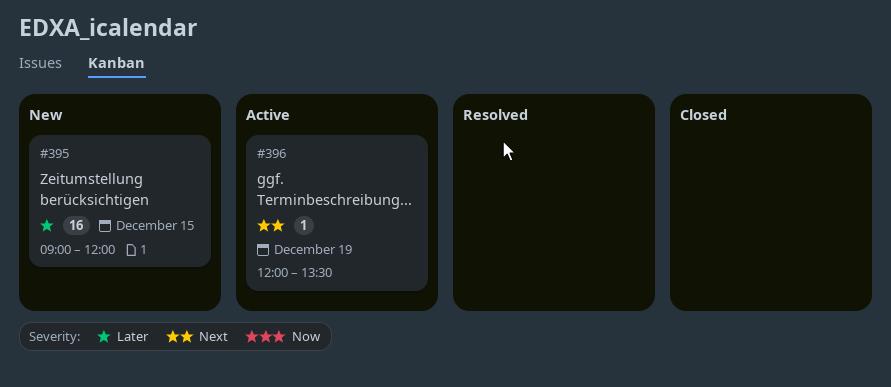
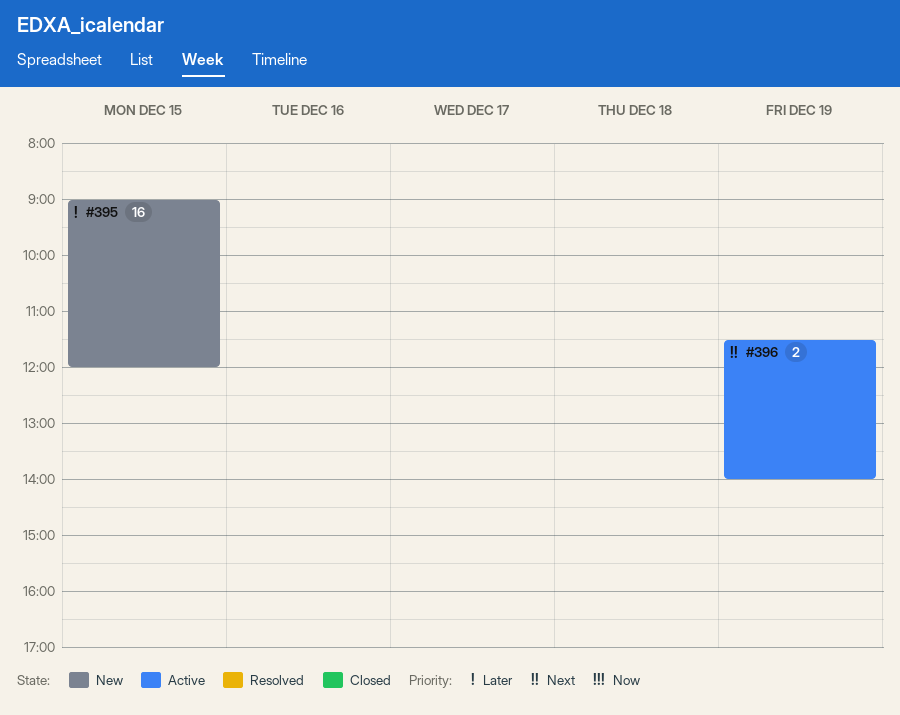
#396, estimate: 1 -> 2
#396, begins: 12:00 -> 11:30
#396, ends: 13:30 -> 14:00

